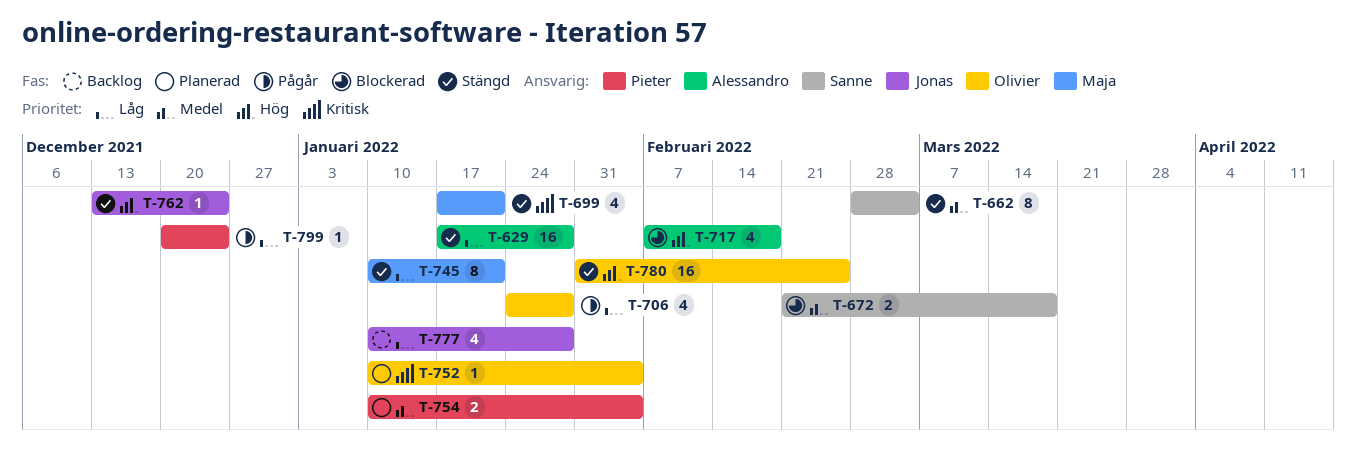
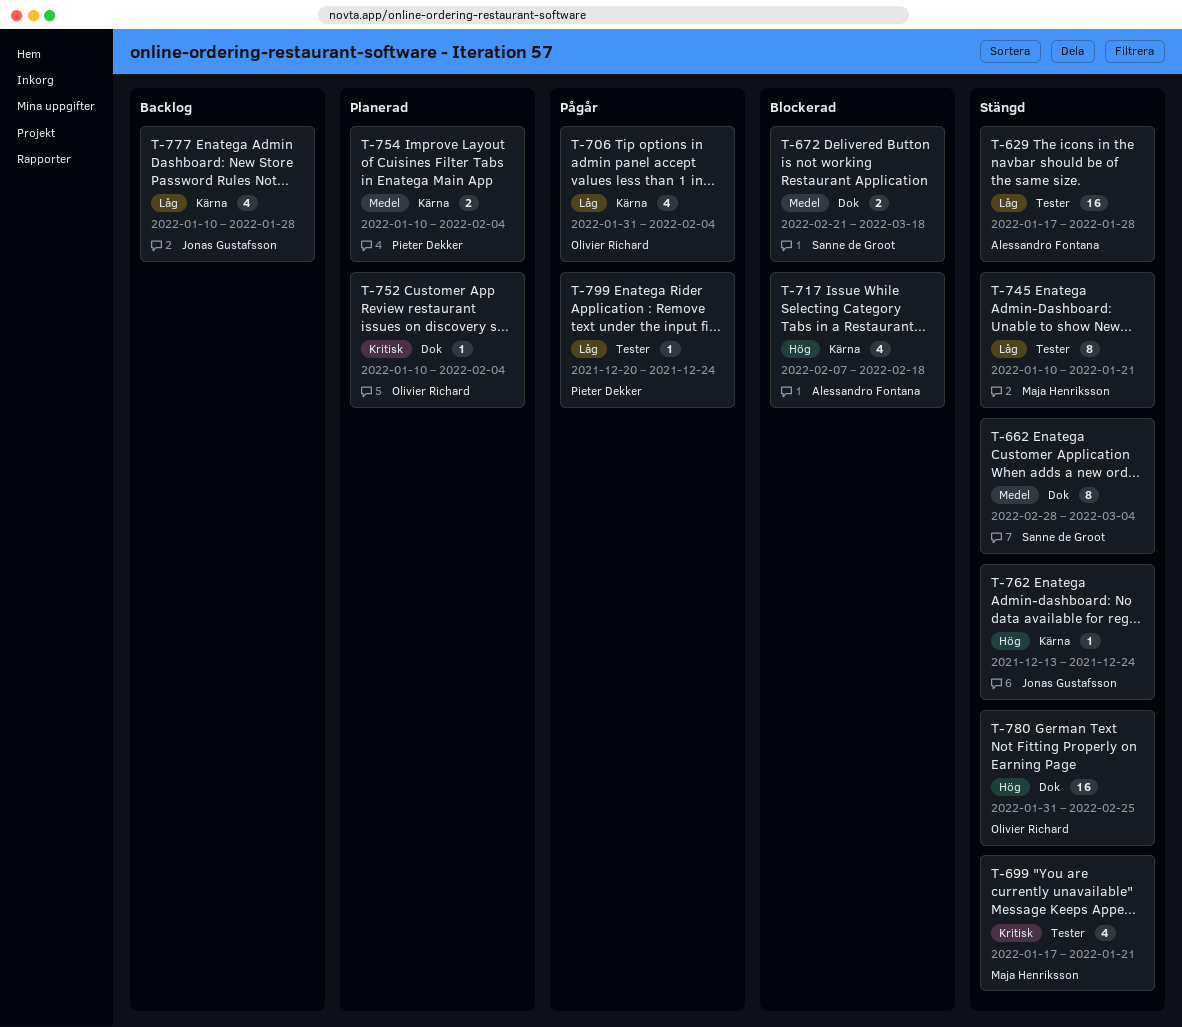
T-706, start: Jan 24 -> Jan 31
T-706, due: Jan 28 -> Feb 4

